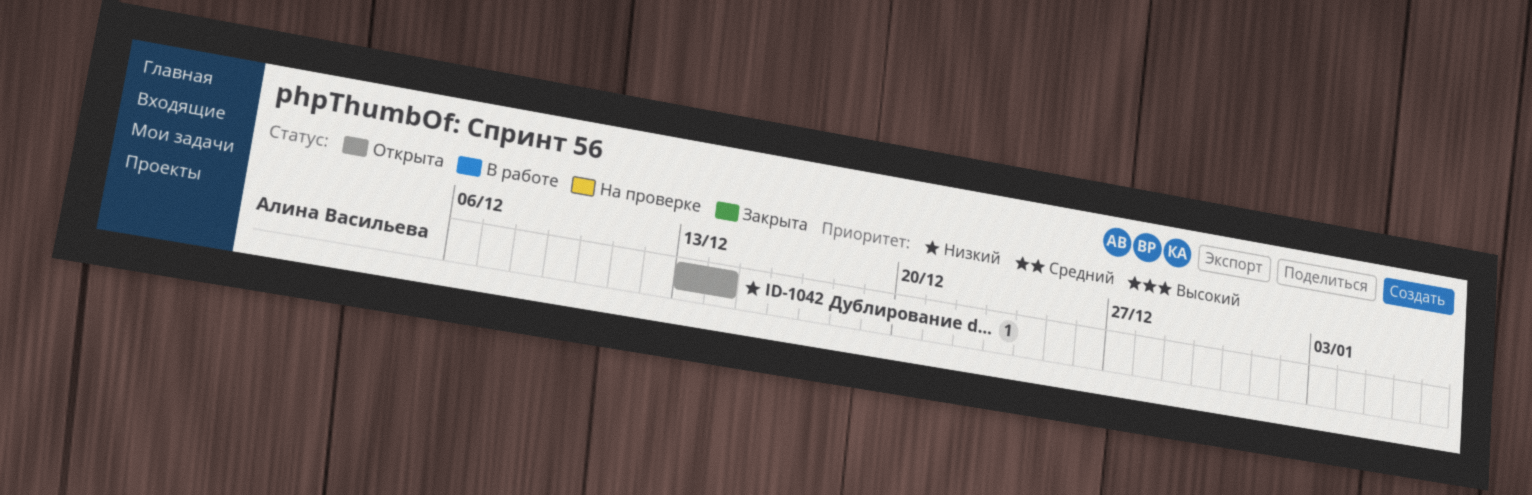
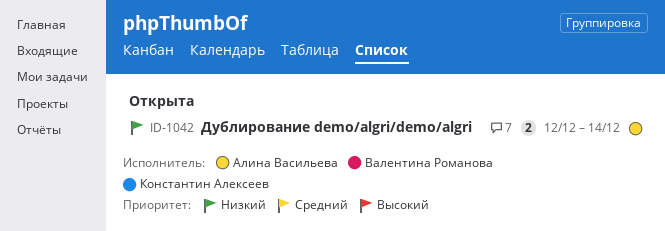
ID-1042, estimate: 1 -> 2
ID-1042, start: Dec 13 -> Dec 12

